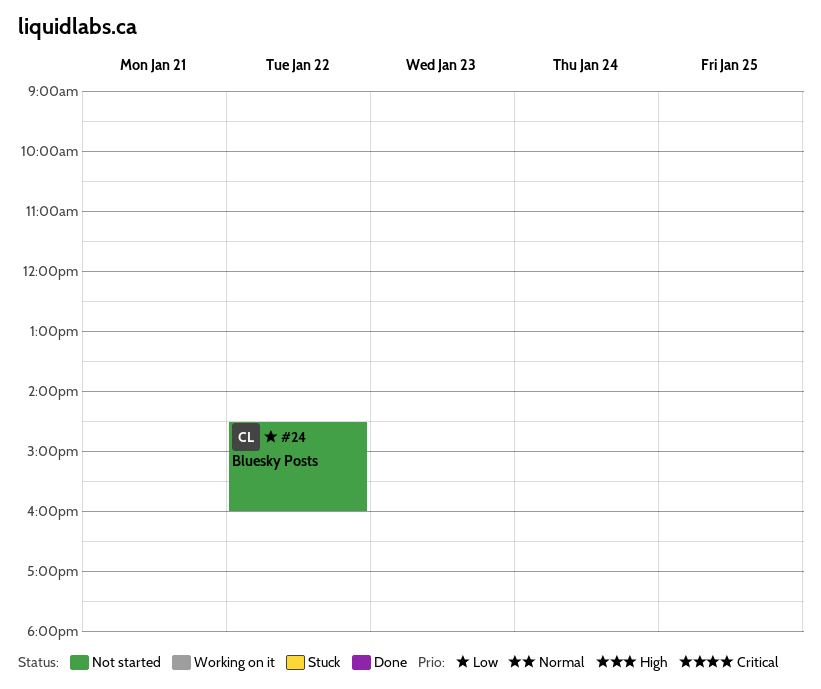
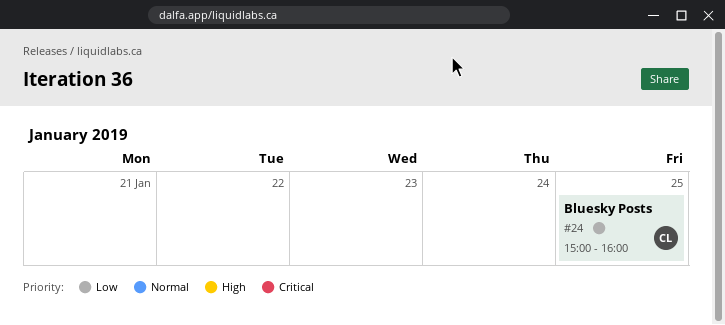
#24, day: Jan 22 -> Jan 25
#24, begins: 14:30 -> 15:00

